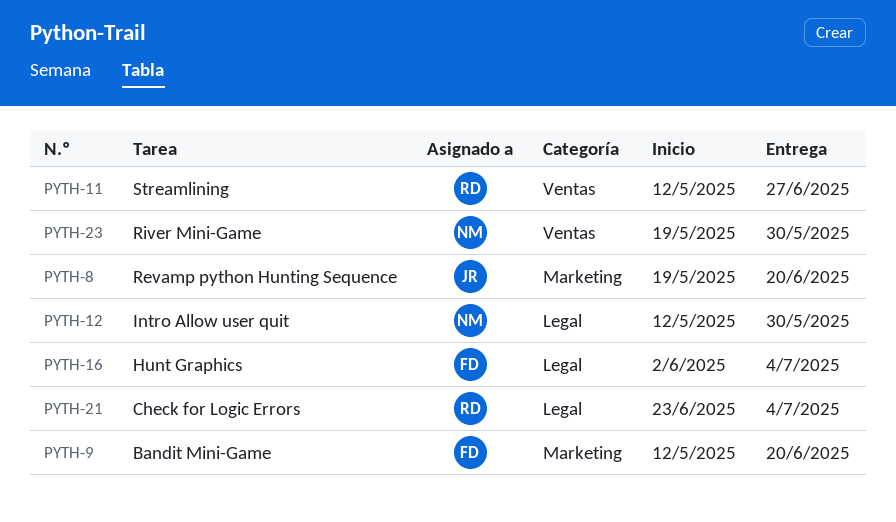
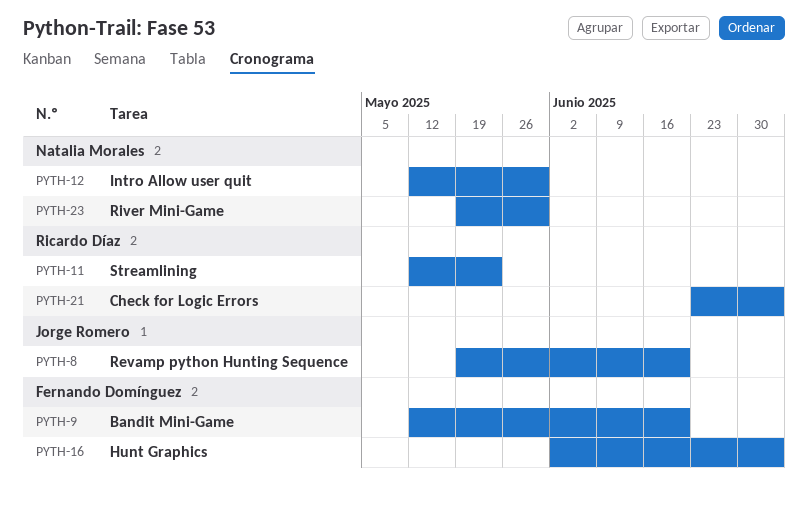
PYTH-11, due: Jun 27 -> May 23

